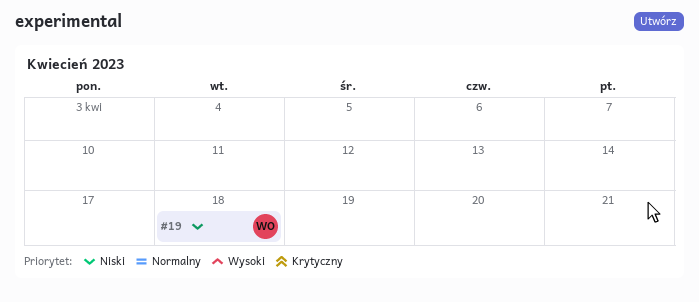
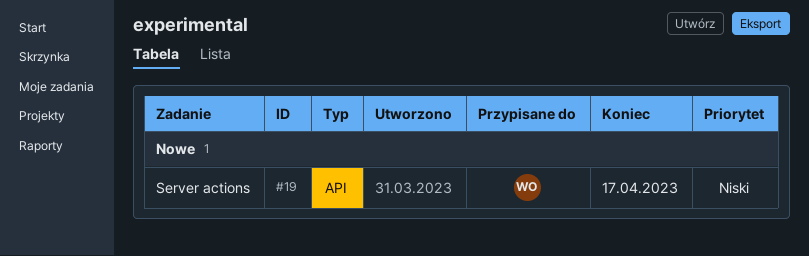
#19, due: Apr 18 -> Apr 17

